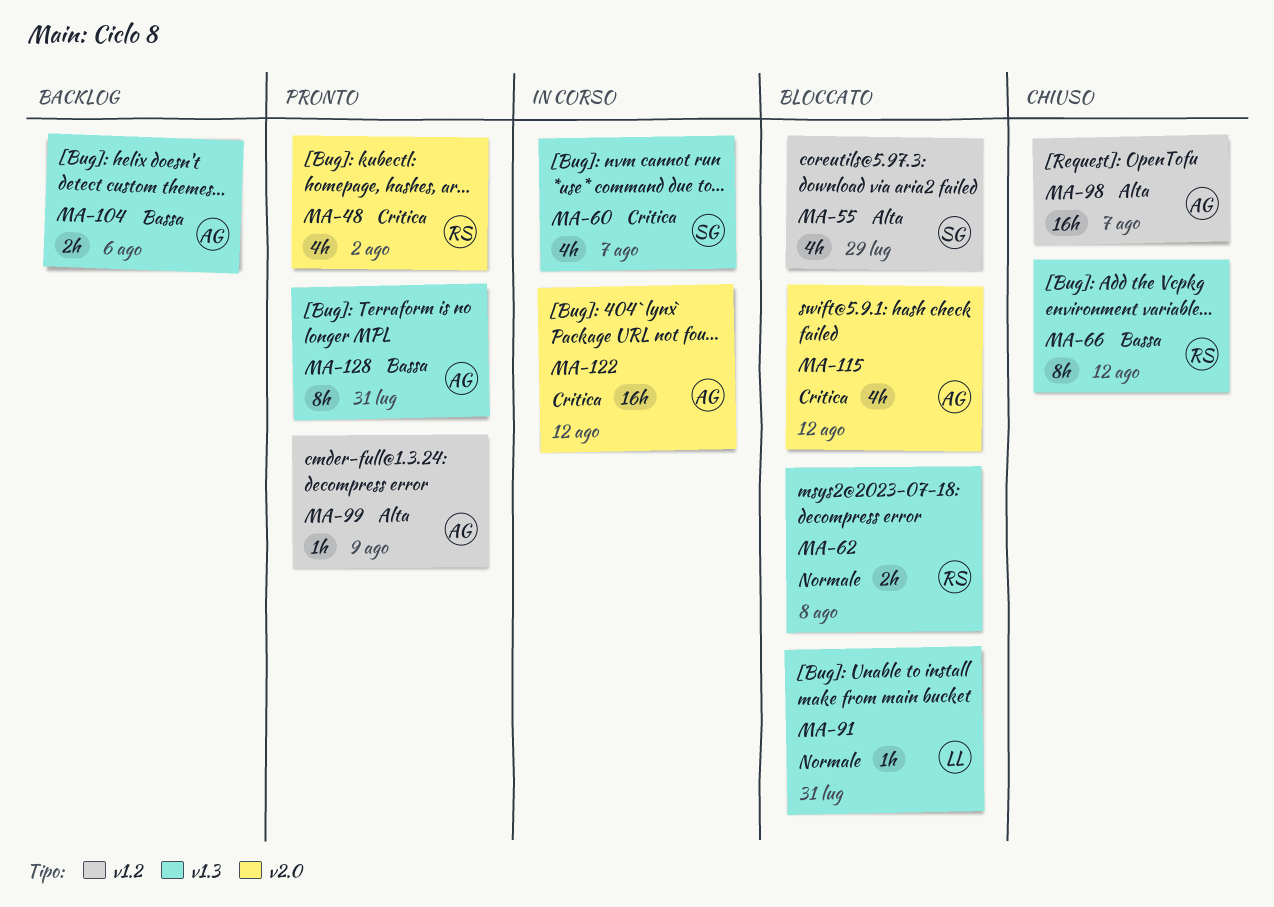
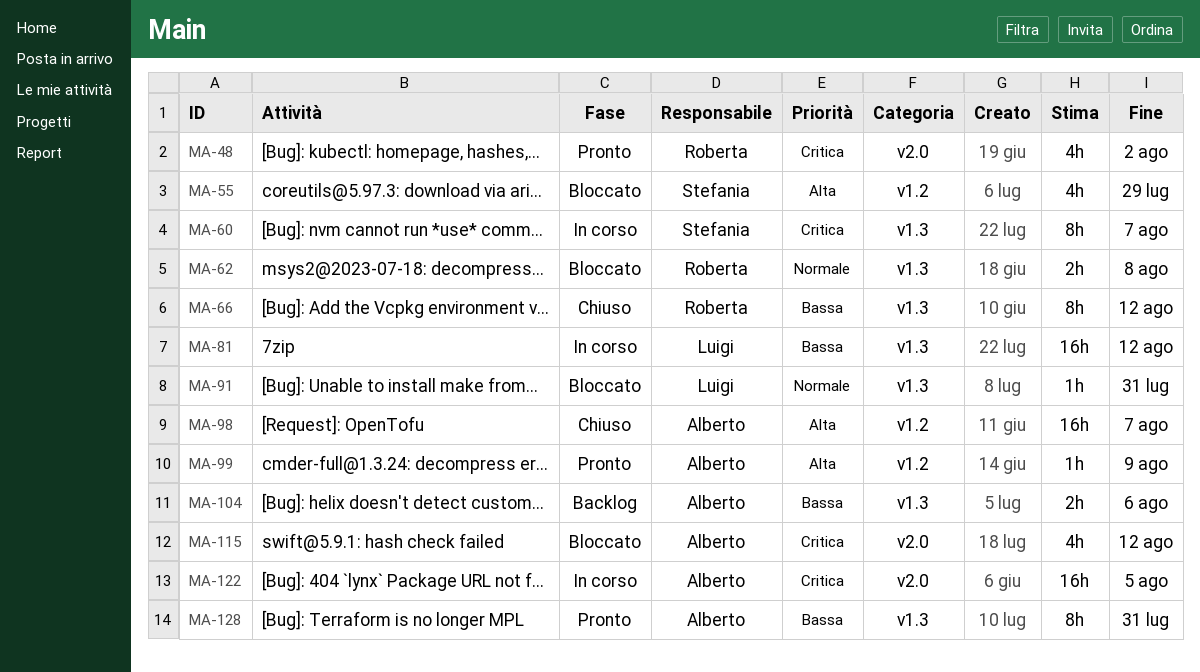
MA-60, estimate: 4h -> 8h
MA-81: none -> present
MA-122, due: Aug 12 -> Aug 5

